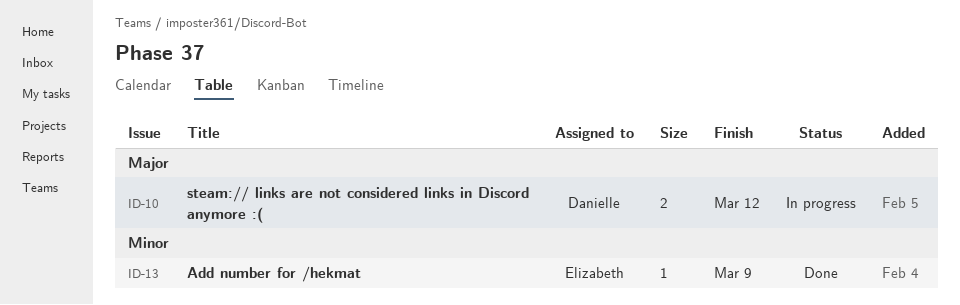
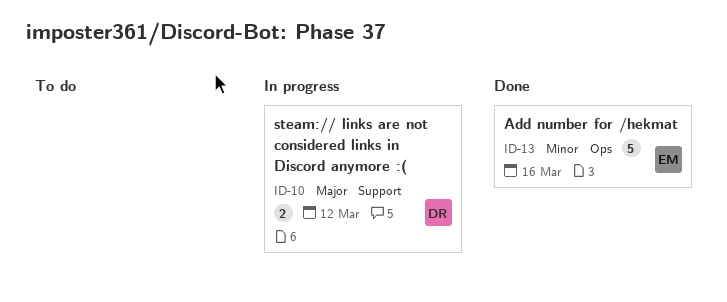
ID-13, estimate: 1 -> 5
ID-13, due: Mar 9 -> Mar 16

